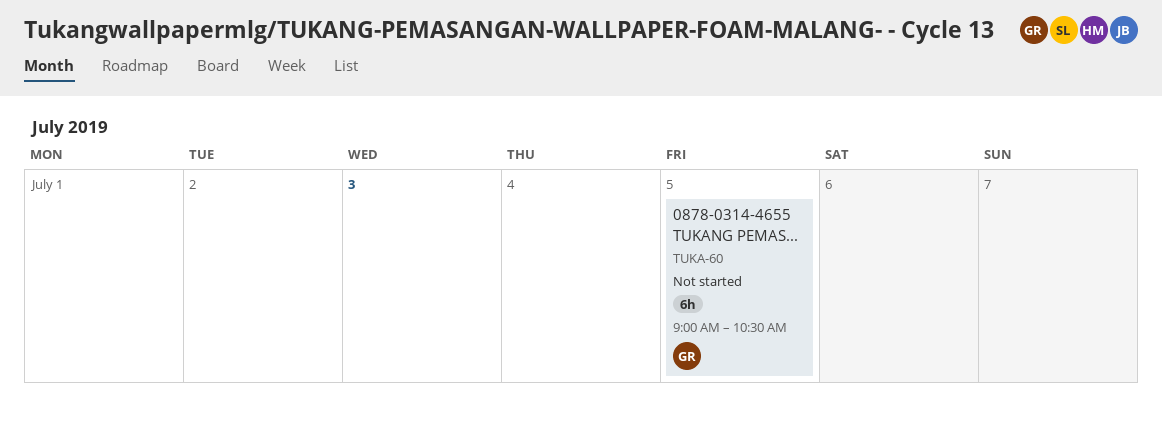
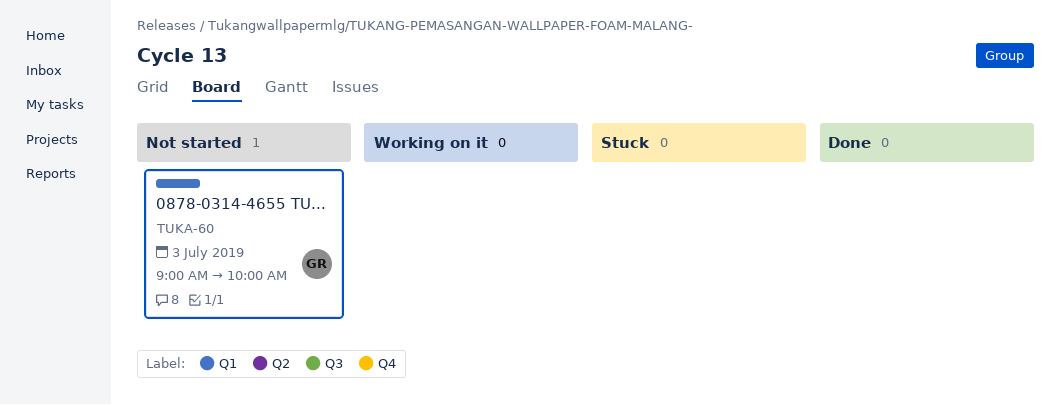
TUKA-60, day: Jul 5 -> Jul 3
TUKA-60, ends: 10:30 -> 10:00

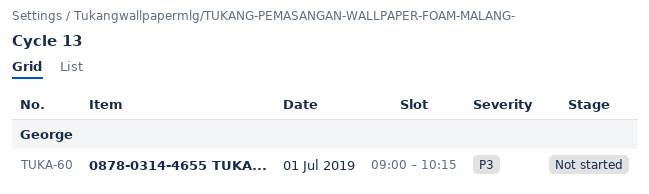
TUKA-60, day: Jul 3 -> Jul 1
TUKA-60, ends: 10:00 -> 10:15

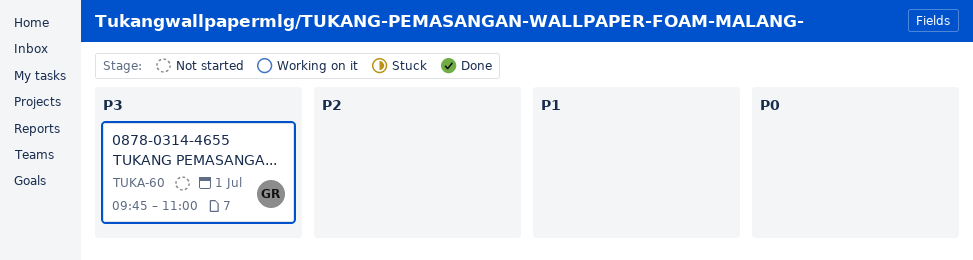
TUKA-60, begins: 09:00 -> 09:45
TUKA-60, ends: 10:15 -> 11:00

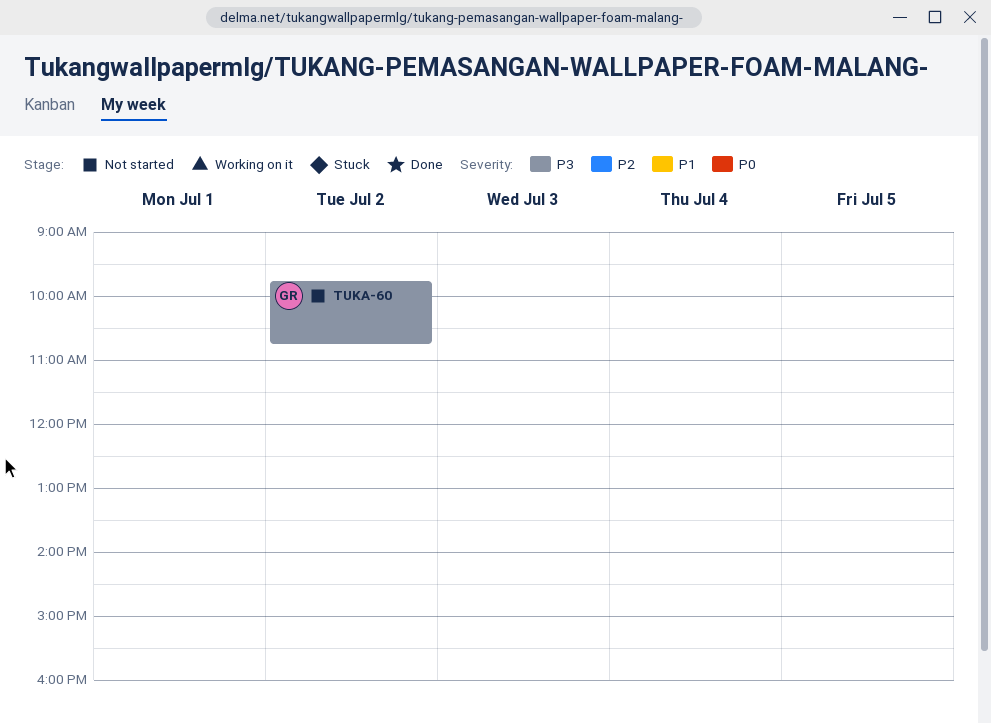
TUKA-60, day: Jul 1 -> Jul 2
TUKA-60, ends: 11:00 -> 10:45

